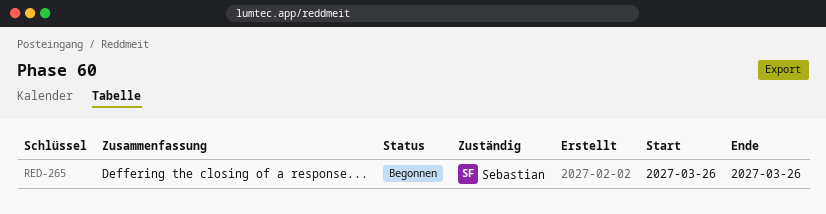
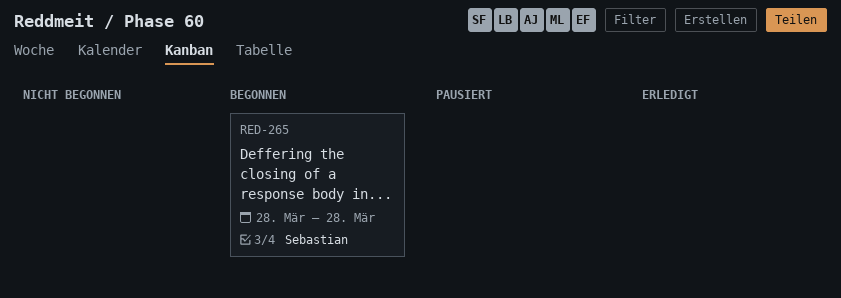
RED-265, start: Mar 26 -> Mar 28
RED-265, due: Mar 26 -> Mar 28

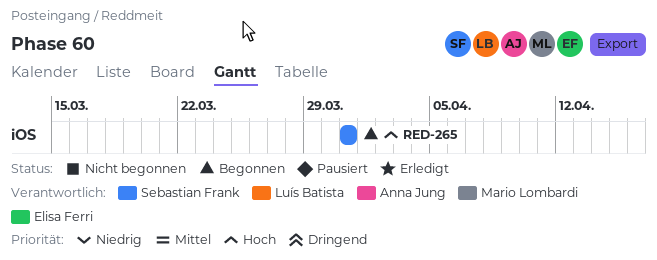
RED-265, start: Mar 28 -> Mar 31
RED-265, due: Mar 28 -> Mar 31

